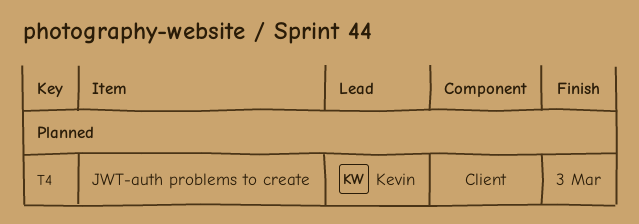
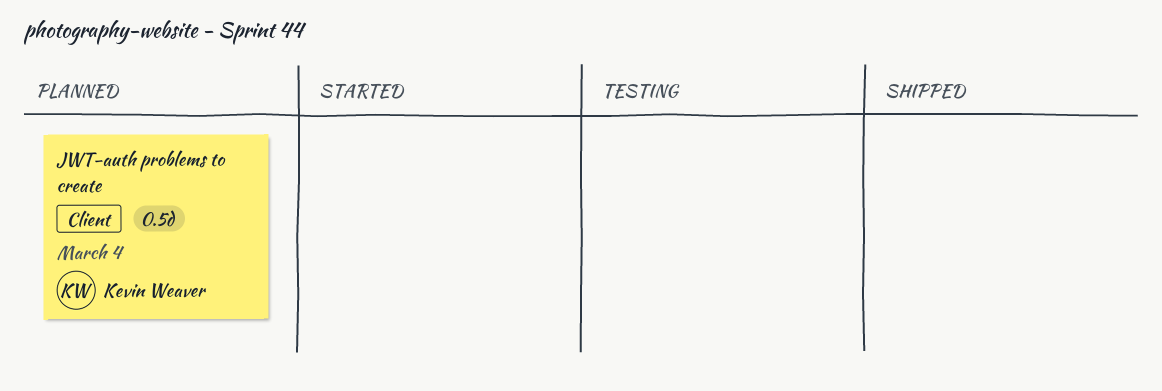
JWT-auth problems to create, due: Mar 3 -> Mar 4

